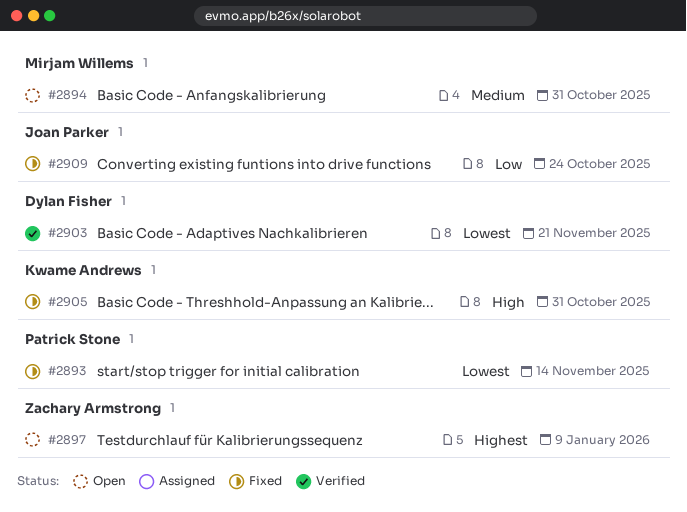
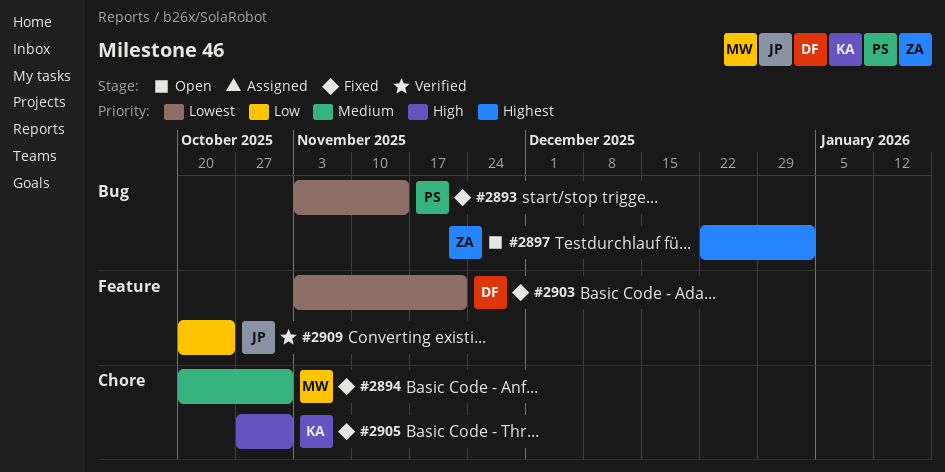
#2894, status: Open -> Fixed
#2897, due: Jan 9 -> Jan 2
#2903, status: Verified -> Fixed
#2909, status: Fixed -> Verified

